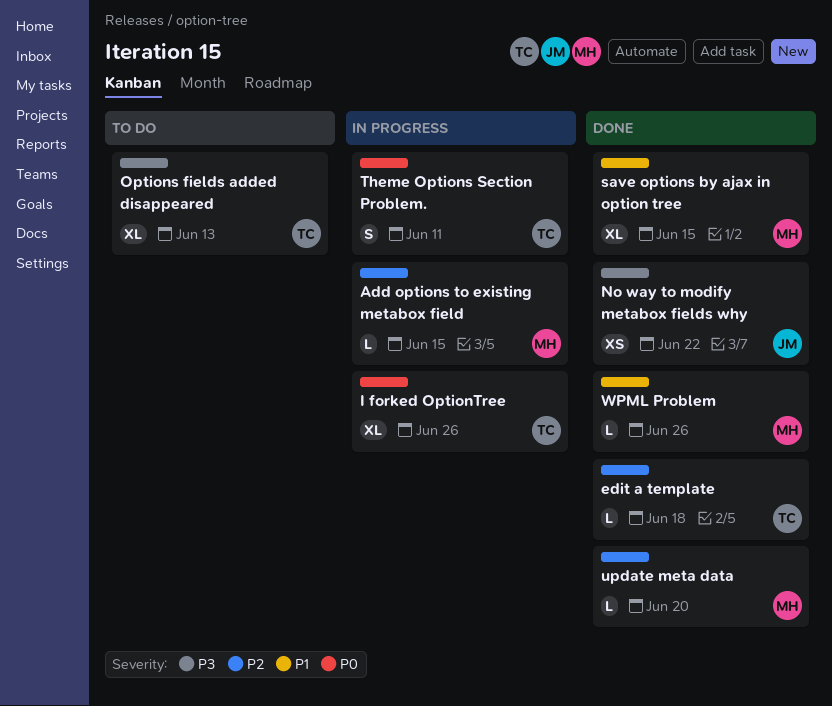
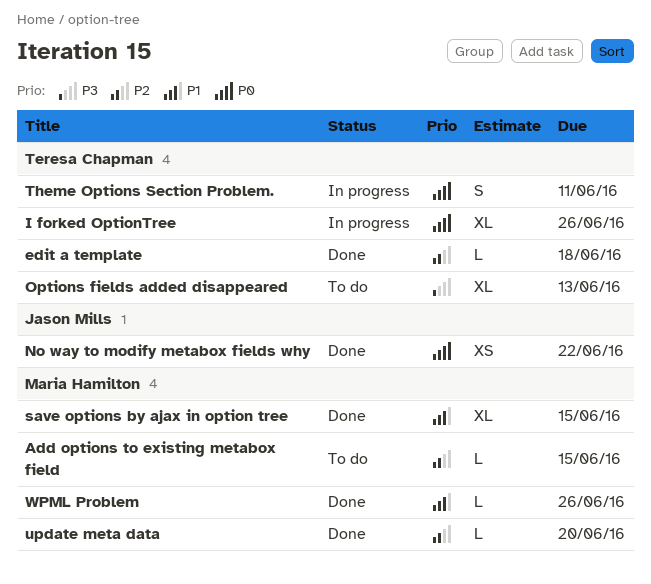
Add options to existing metabox field, status: In progress -> To do
No way to modify metabox fields why, priority: P3 -> P0

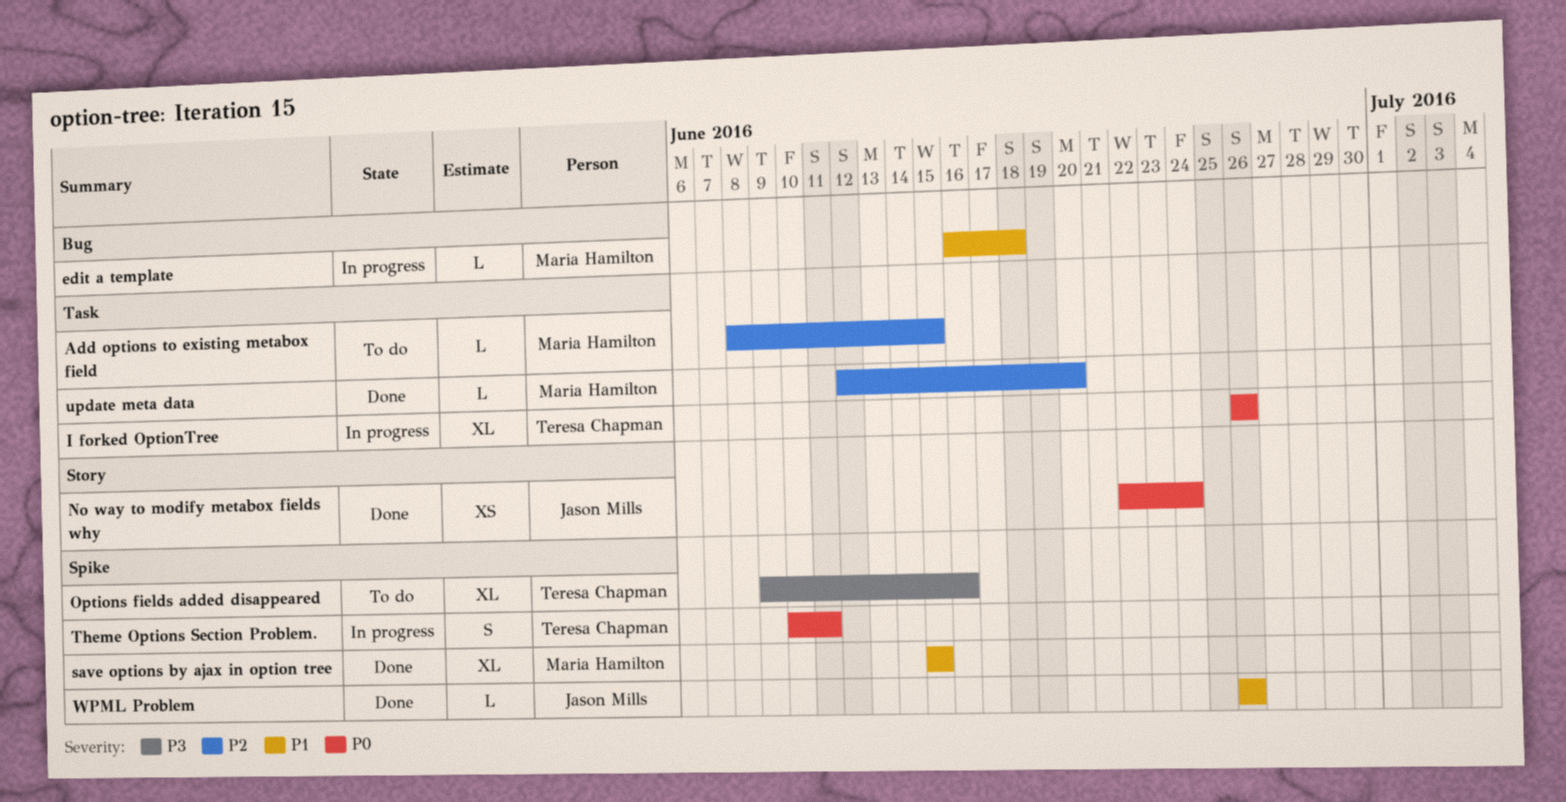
edit a template, status: Done -> In progress
edit a template, owner: Teresa Chapman -> Maria Hamilton
edit a template, priority: P2 -> P1
No way to modify metabox fields why, due: Jun 22 -> Jun 24
Options fields added disappeared, due: Jun 13 -> Jun 16
WPML Problem, owner: Maria Hamilton -> Jason Mills

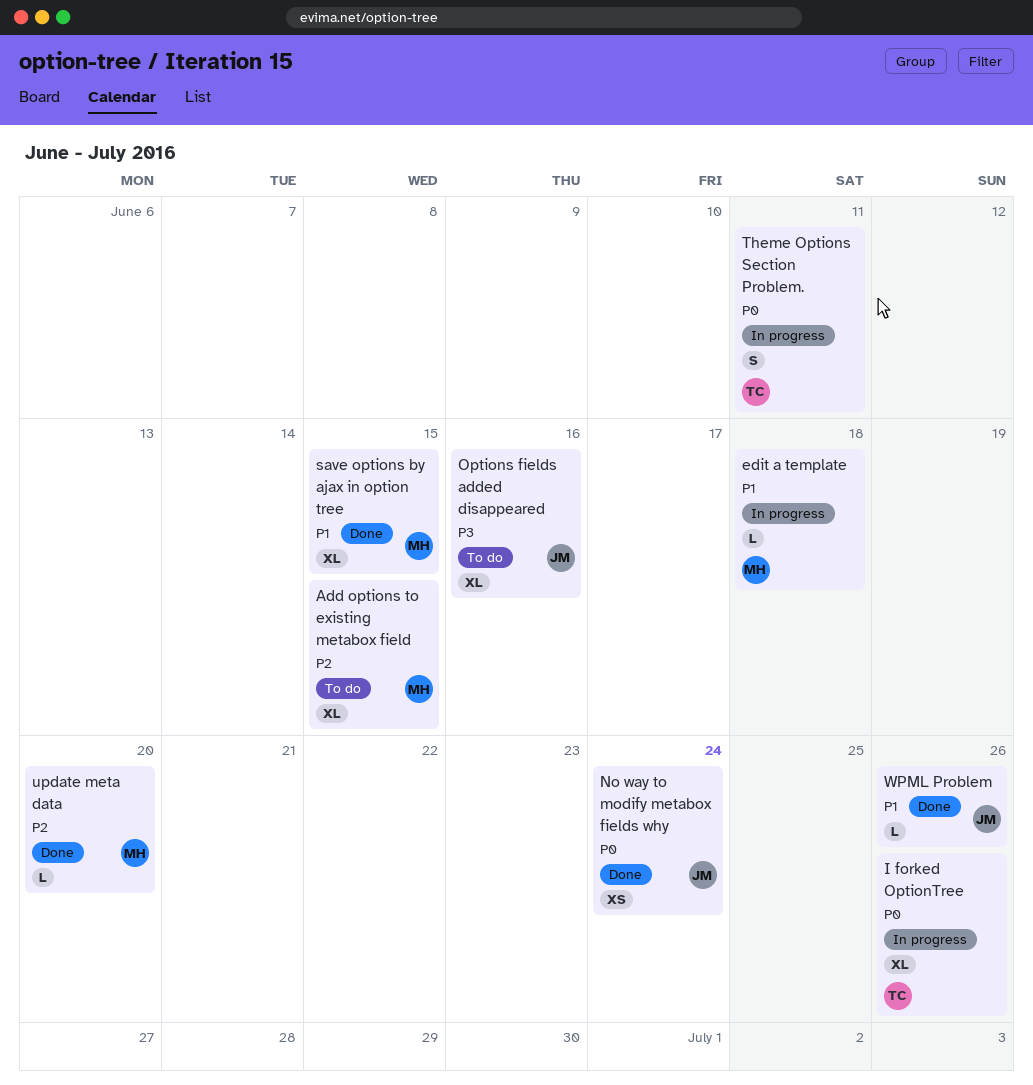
Add options to existing metabox field, estimate: L -> XL
Options fields added disappeared, owner: Teresa Chapman -> Jason Mills

